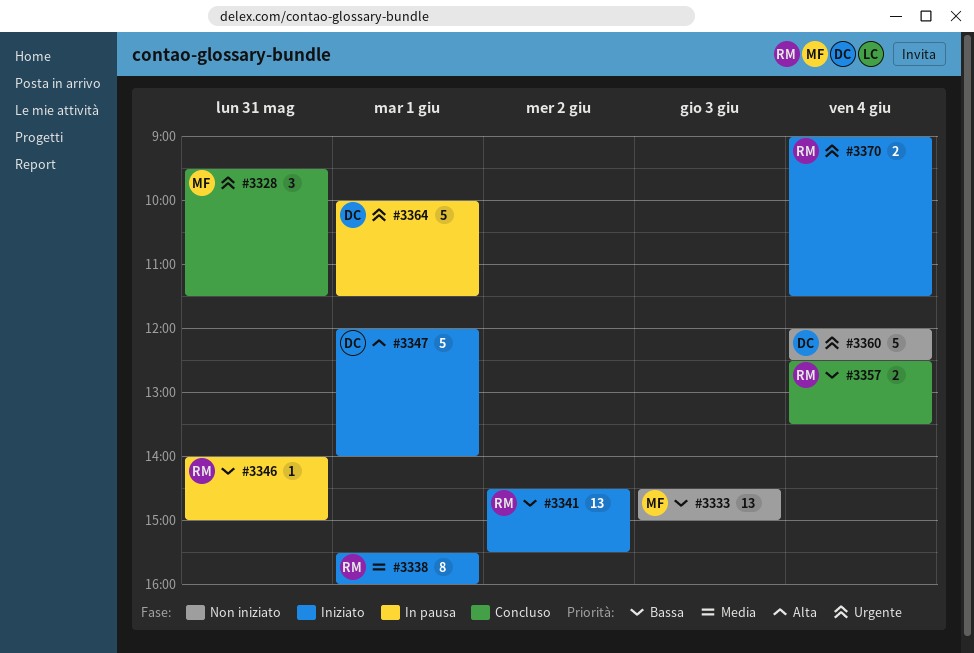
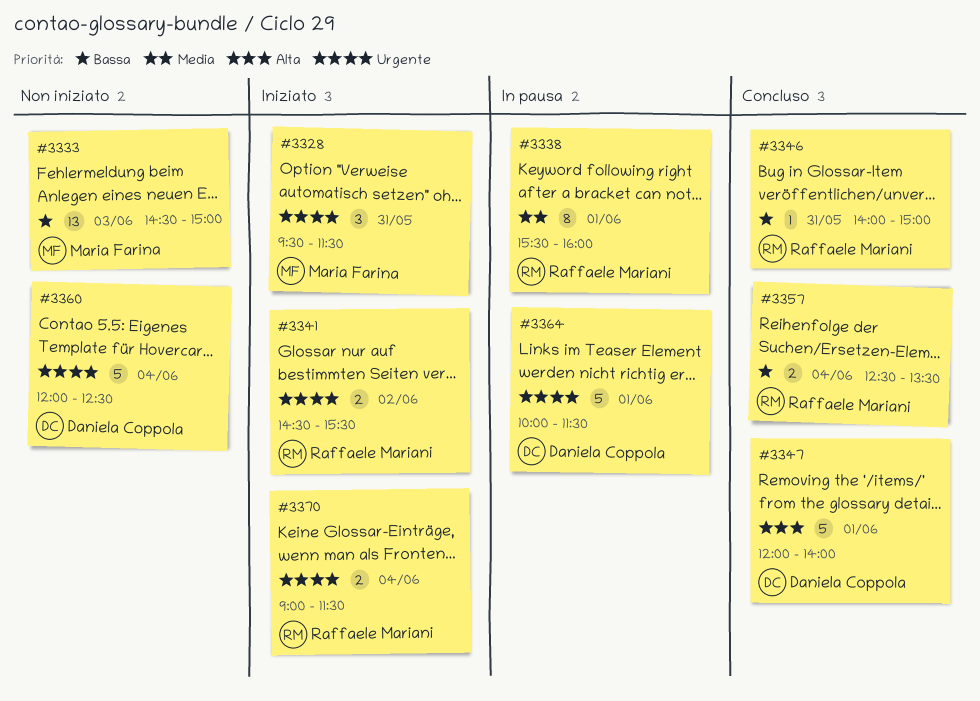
#3328, status: Concluso -> Iniziato
#3338, status: Iniziato -> In pausa
#3341, priority: Bassa -> Urgente
#3341, estimate: 13 -> 2
#3346, status: In pausa -> Concluso
#3347, status: Iniziato -> Concluso

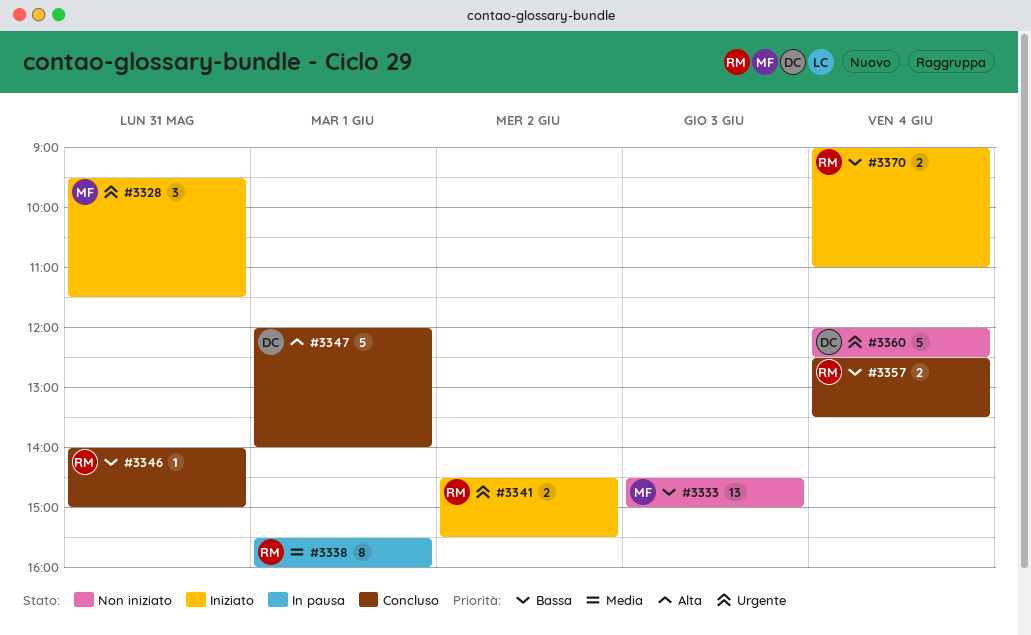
#3364: present -> none
#3370, priority: Urgente -> Bassa
#3370, ends: 11:30 -> 11:00

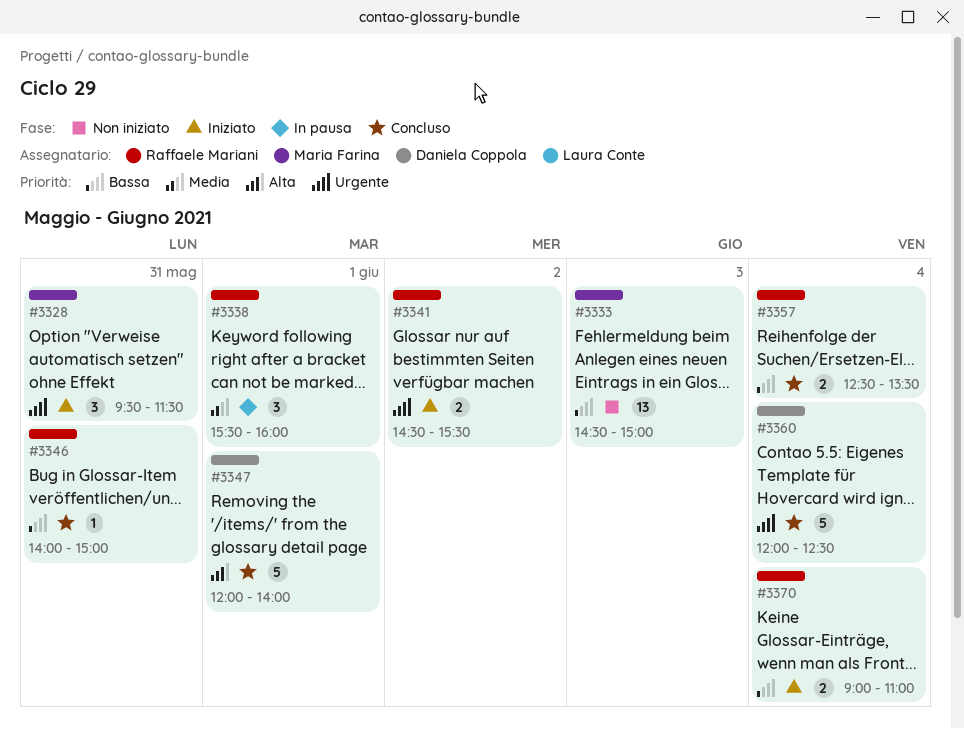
#3338, estimate: 8 -> 3
#3360, status: Non iniziato -> Concluso

